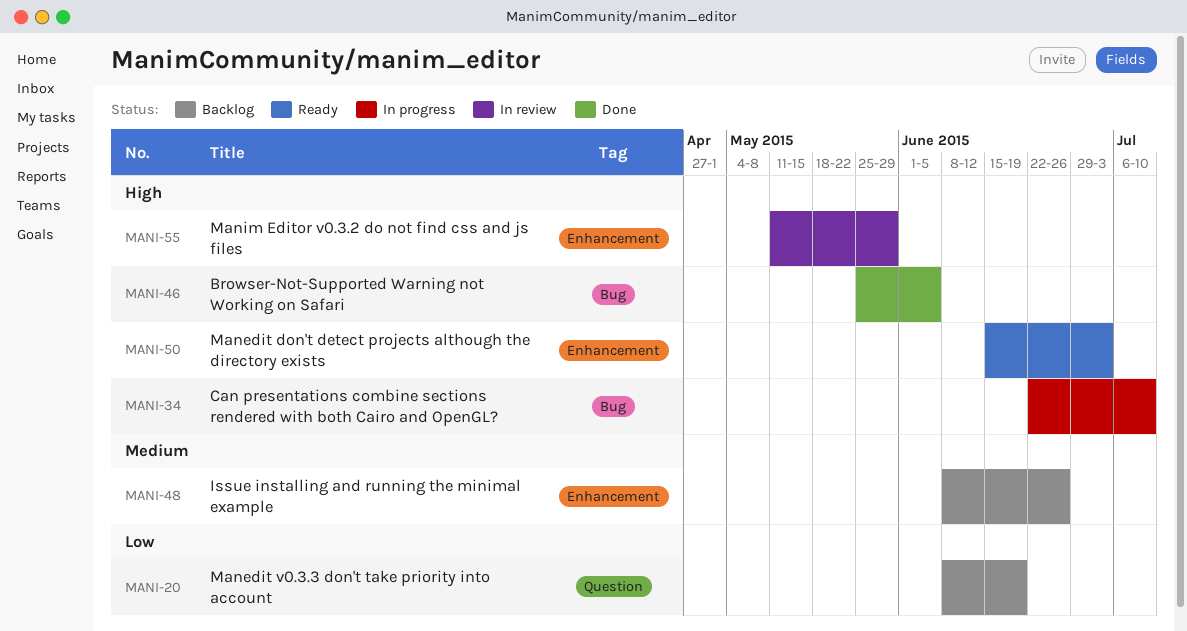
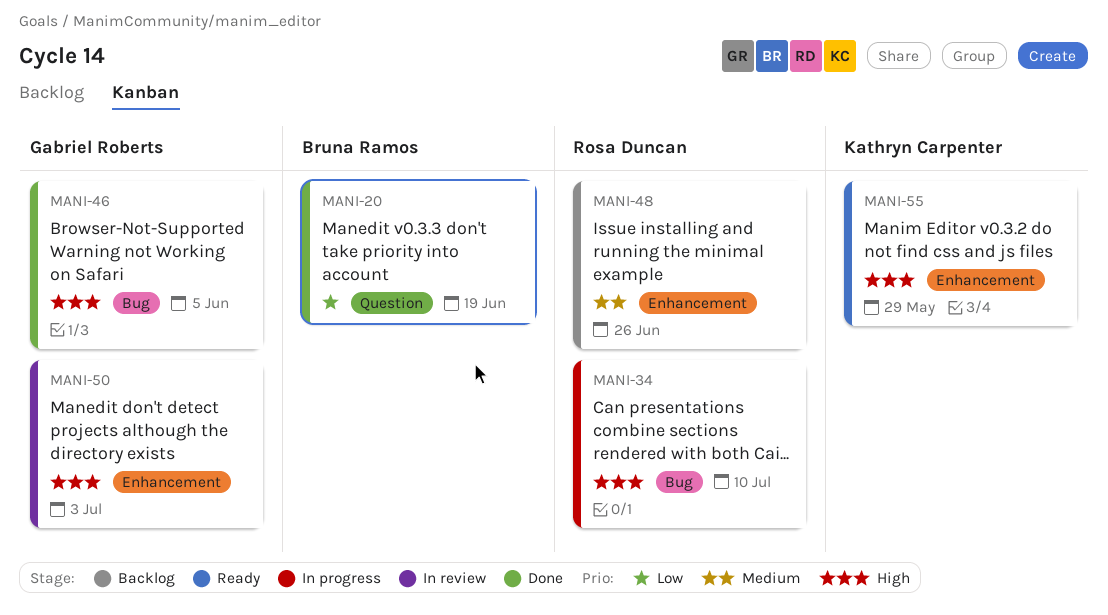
MANI-20, status: Backlog -> Done
MANI-50, status: Ready -> In review
MANI-55, status: In review -> Ready

